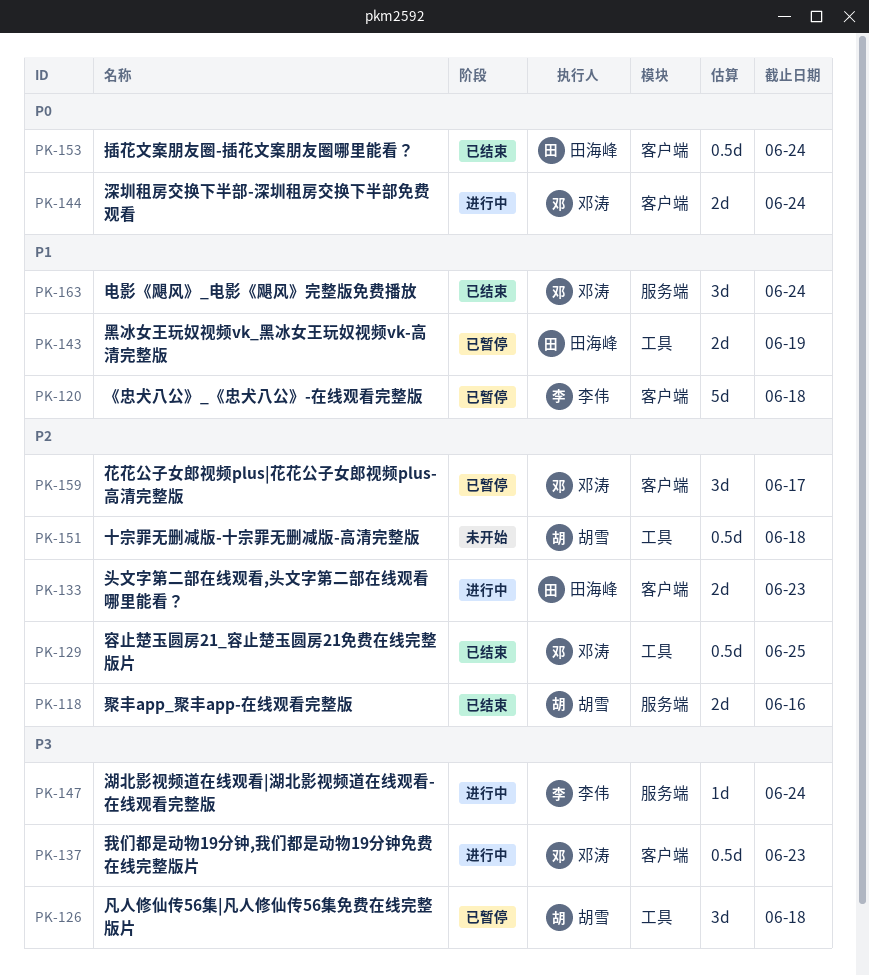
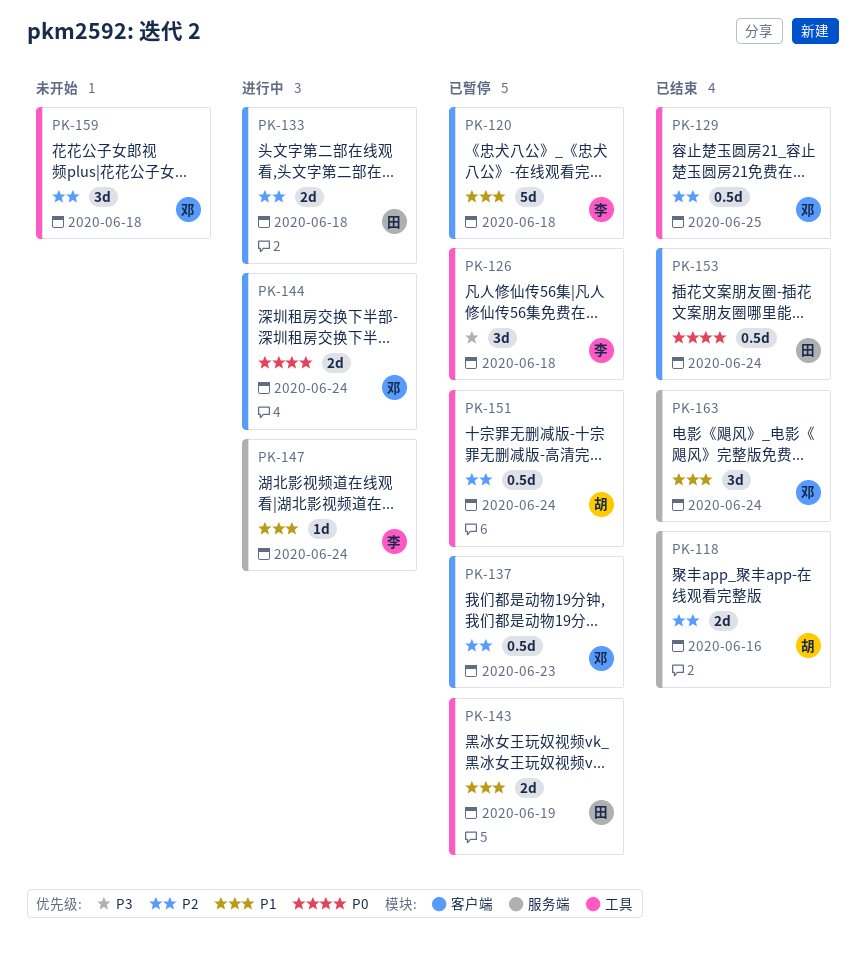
PK-126, owner: 胡雪 -> 李伟
PK-133, due: Jun 23 -> Jun 18
PK-137, status: 进行中 -> 已暂停
PK-137, priority: P3 -> P2
PK-147, priority: P3 -> P1
PK-151, status: 未开始 -> 已暂停
PK-151, due: Jun 18 -> Jun 24
PK-159, status: 已暂停 -> 未开始
PK-159, label: 客户端 -> 工具
PK-159, due: Jun 17 -> Jun 18

